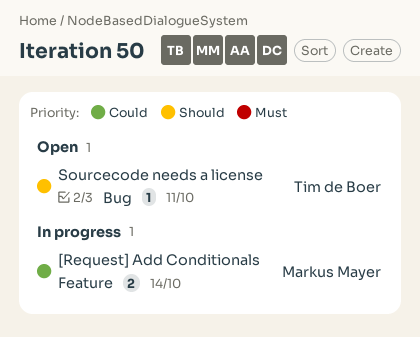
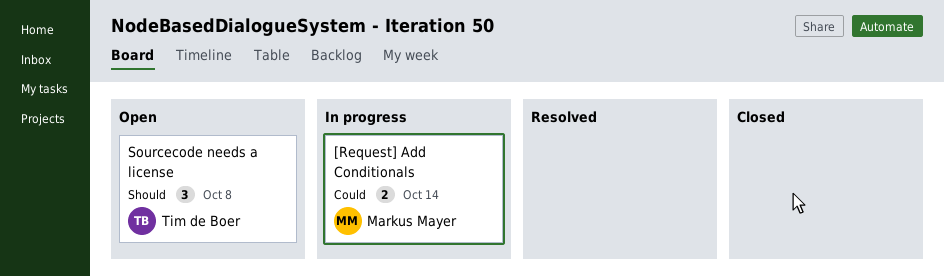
Sourcecode needs a license, estimate: 1 -> 3
Sourcecode needs a license, due: Oct 11 -> Oct 8

